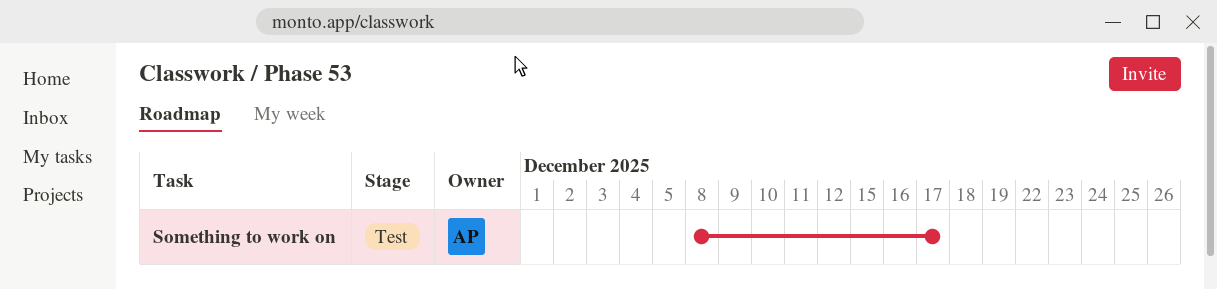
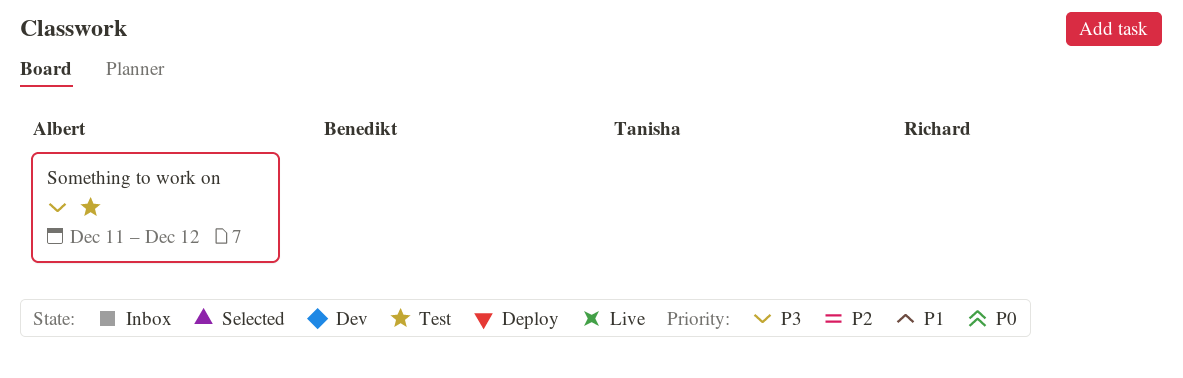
Something to work on, start: Dec 8 -> Dec 11
Something to work on, due: Dec 17 -> Dec 12

